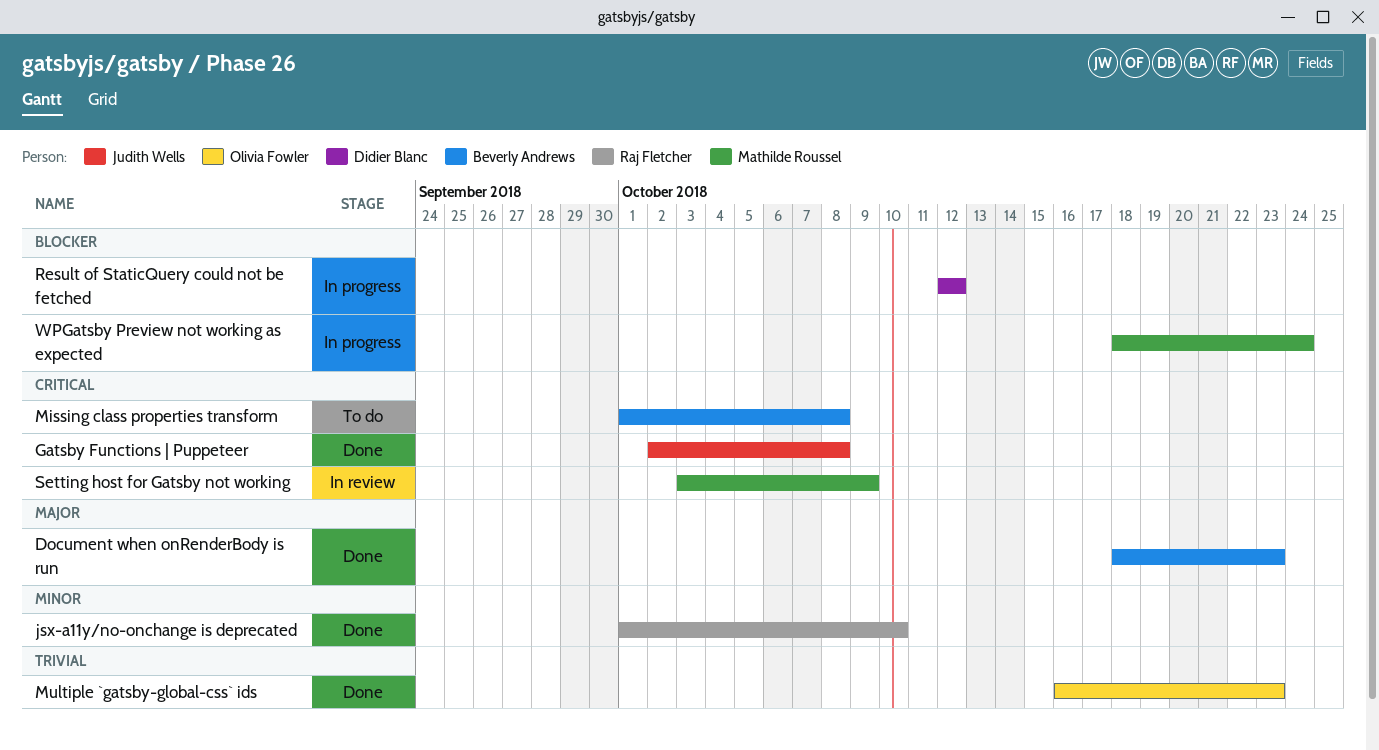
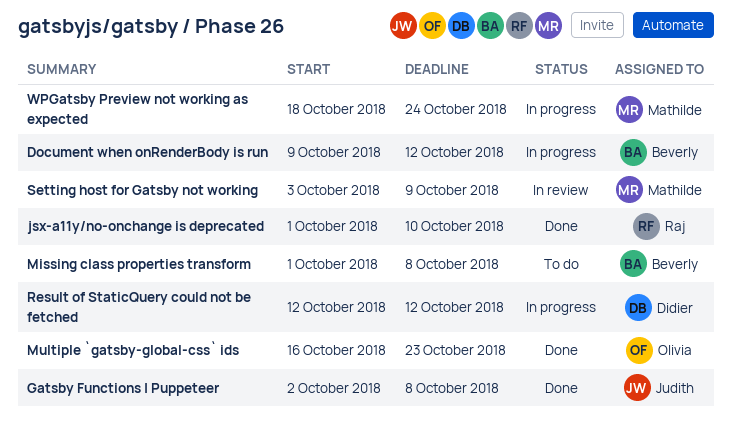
Document when onRenderBody is run, status: Done -> In progress
Document when onRenderBody is run, start: Oct 18 -> Oct 9
Document when onRenderBody is run, due: Oct 23 -> Oct 12

